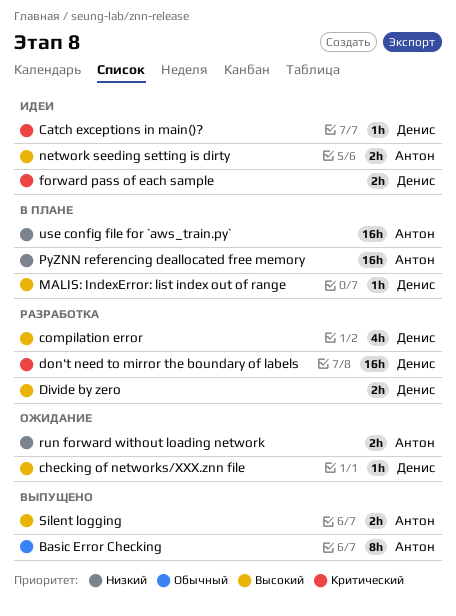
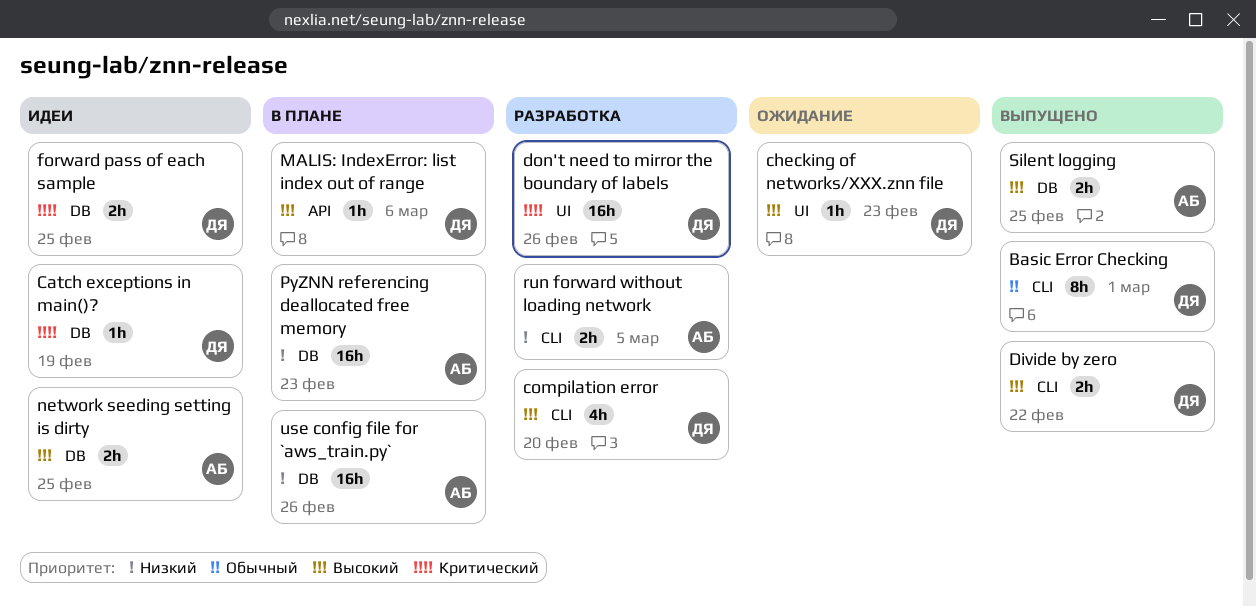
Basic Error Checking, owner: Антон -> Денис
Divide by zero, status: Разработка -> Выпущено
run forward without loading network, status: Ожидание -> Разработка

